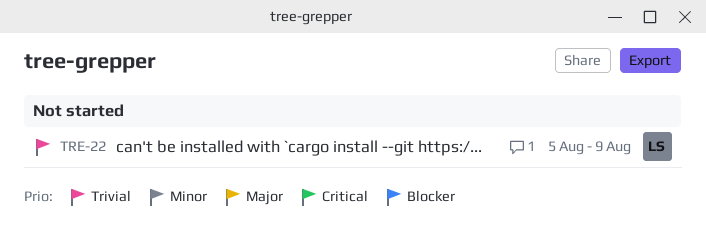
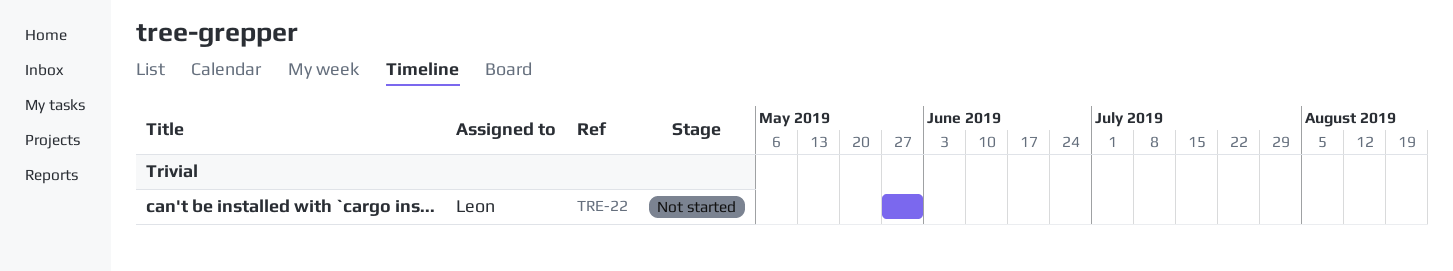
TRE-22, start: Aug 5 -> May 27
TRE-22, due: Aug 9 -> May 31

